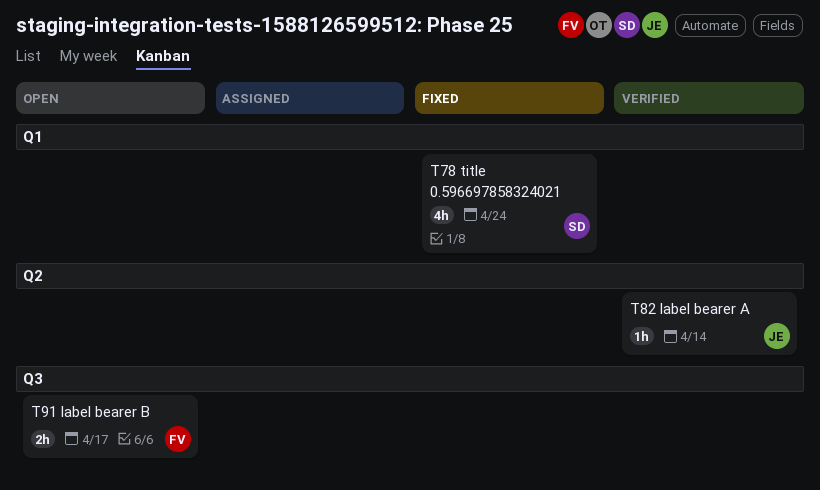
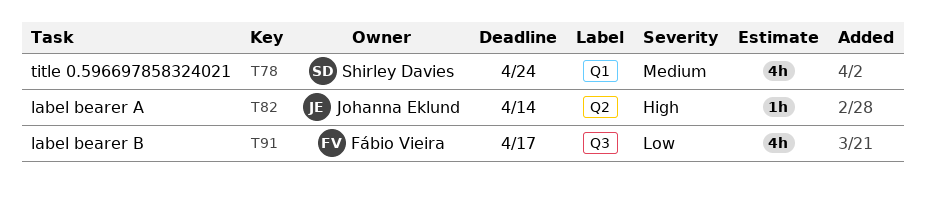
T91, estimate: 2h -> 4h

